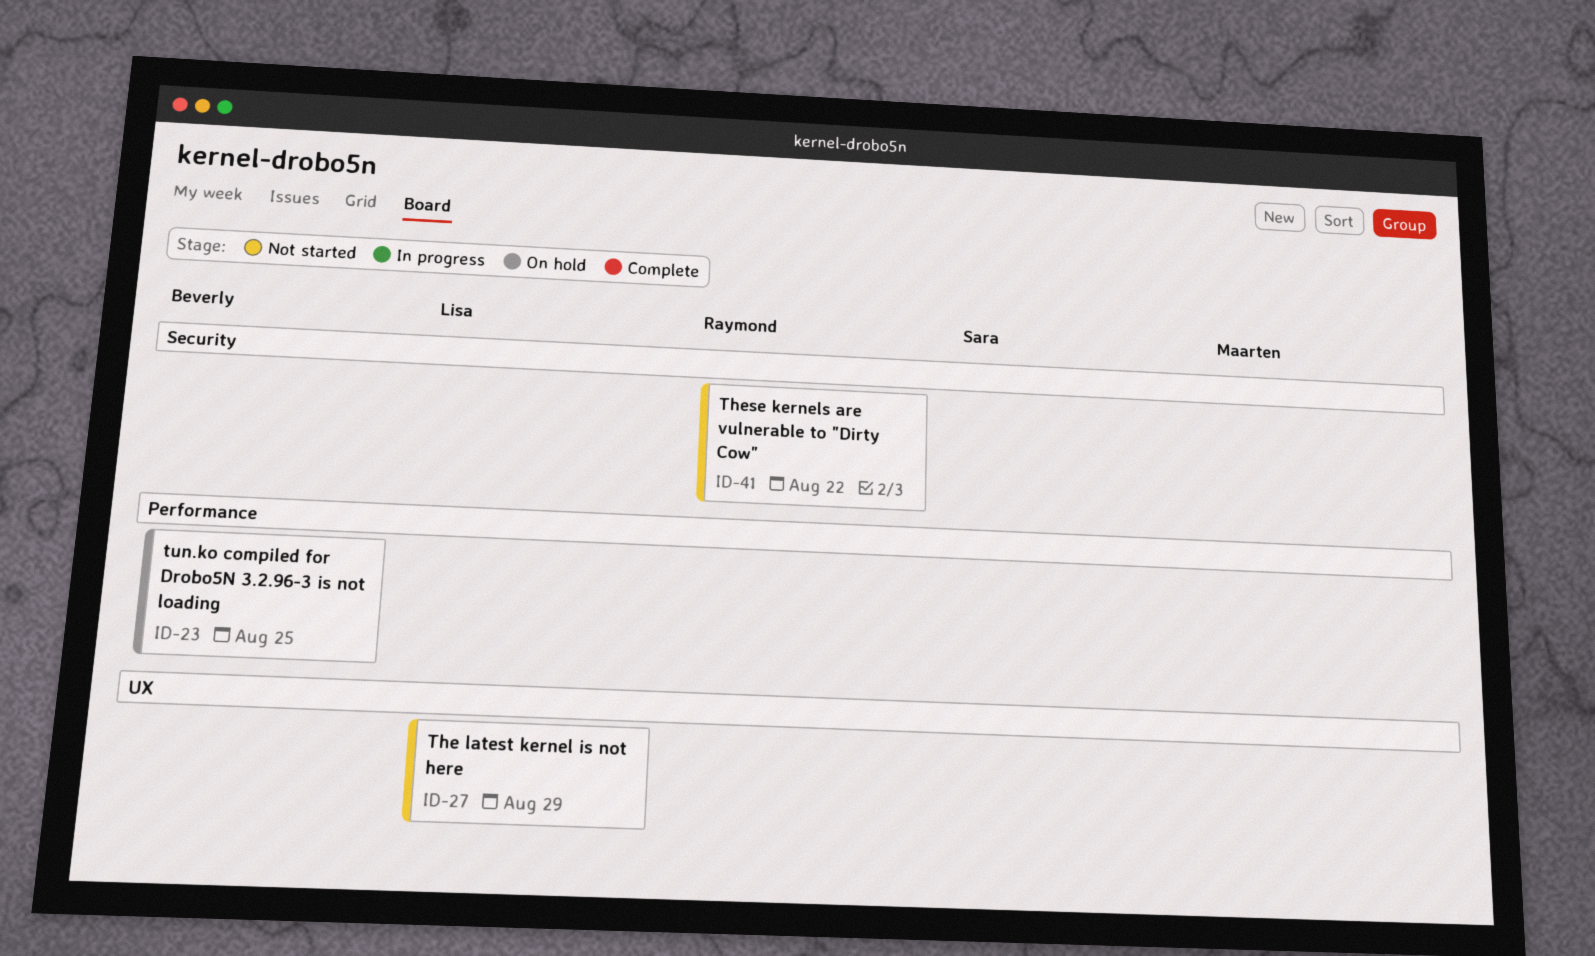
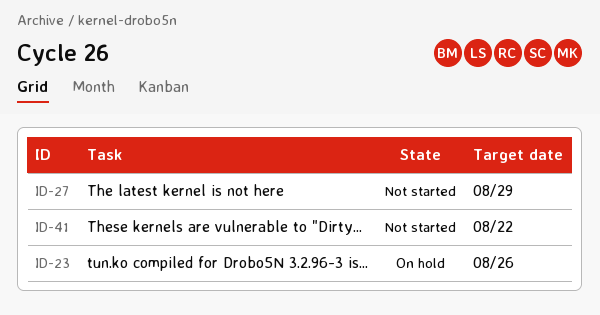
ID-23, due: Aug 25 -> Aug 26

